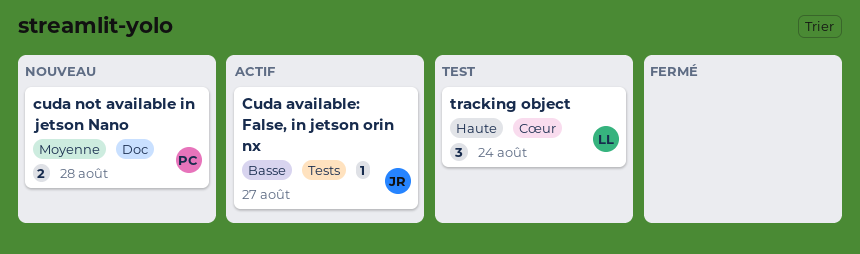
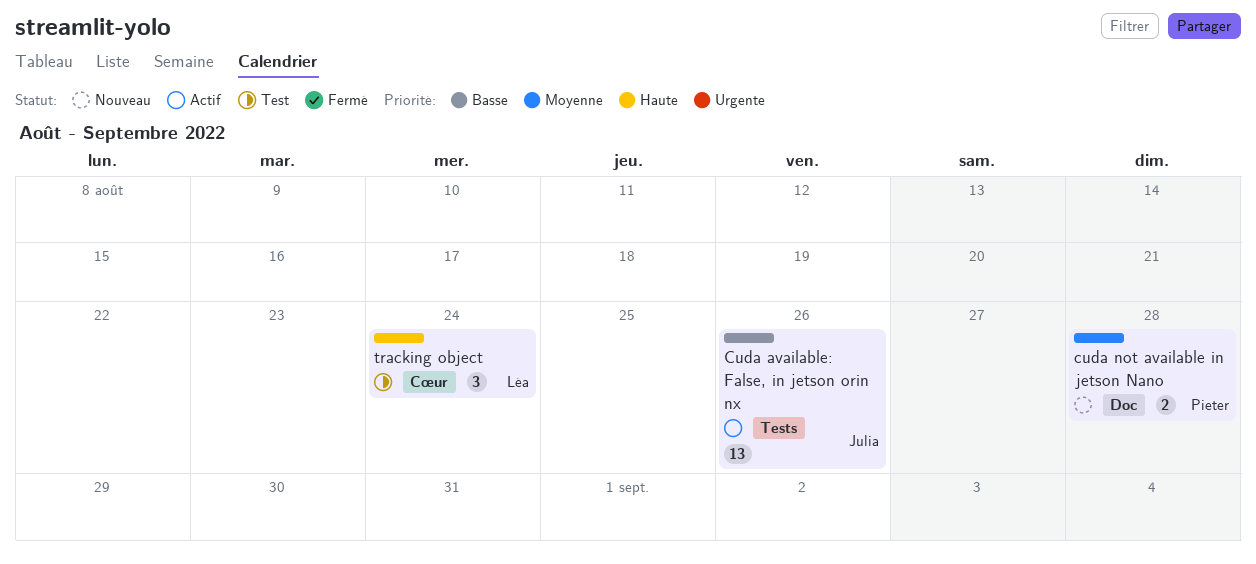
Cuda available: False, in jetson orin nx, estimate: 1 -> 13
Cuda available: False, in jetson orin nx, due: Aug 27 -> Aug 26

